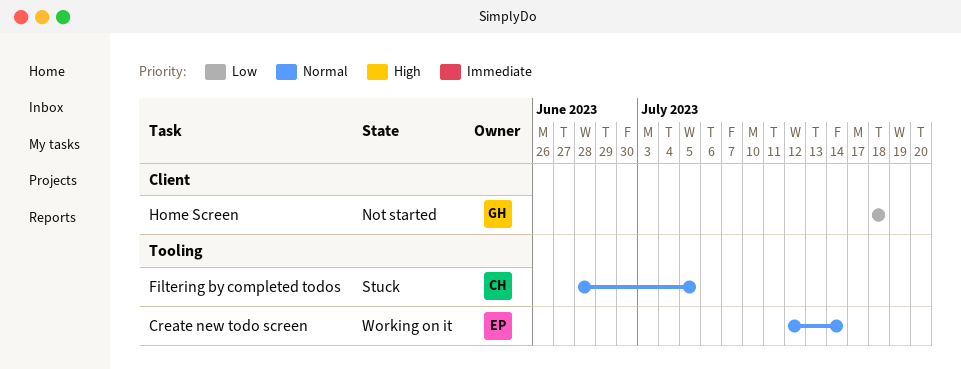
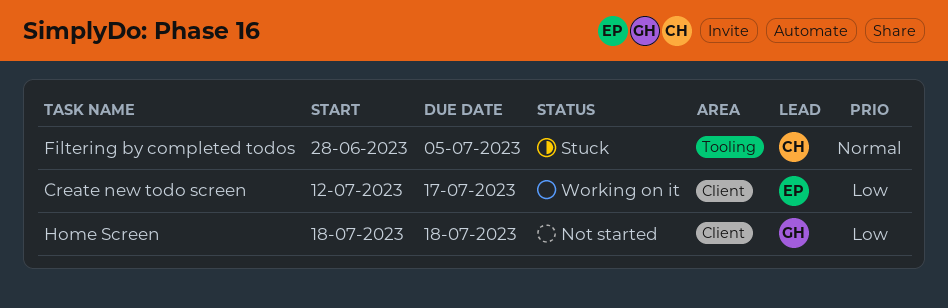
Create new todo screen, priority: Normal -> Low
Create new todo screen, label: Tooling -> Client
Create new todo screen, due: Jul 14 -> Jul 17

